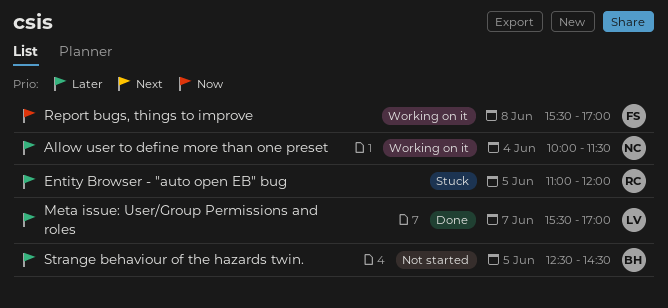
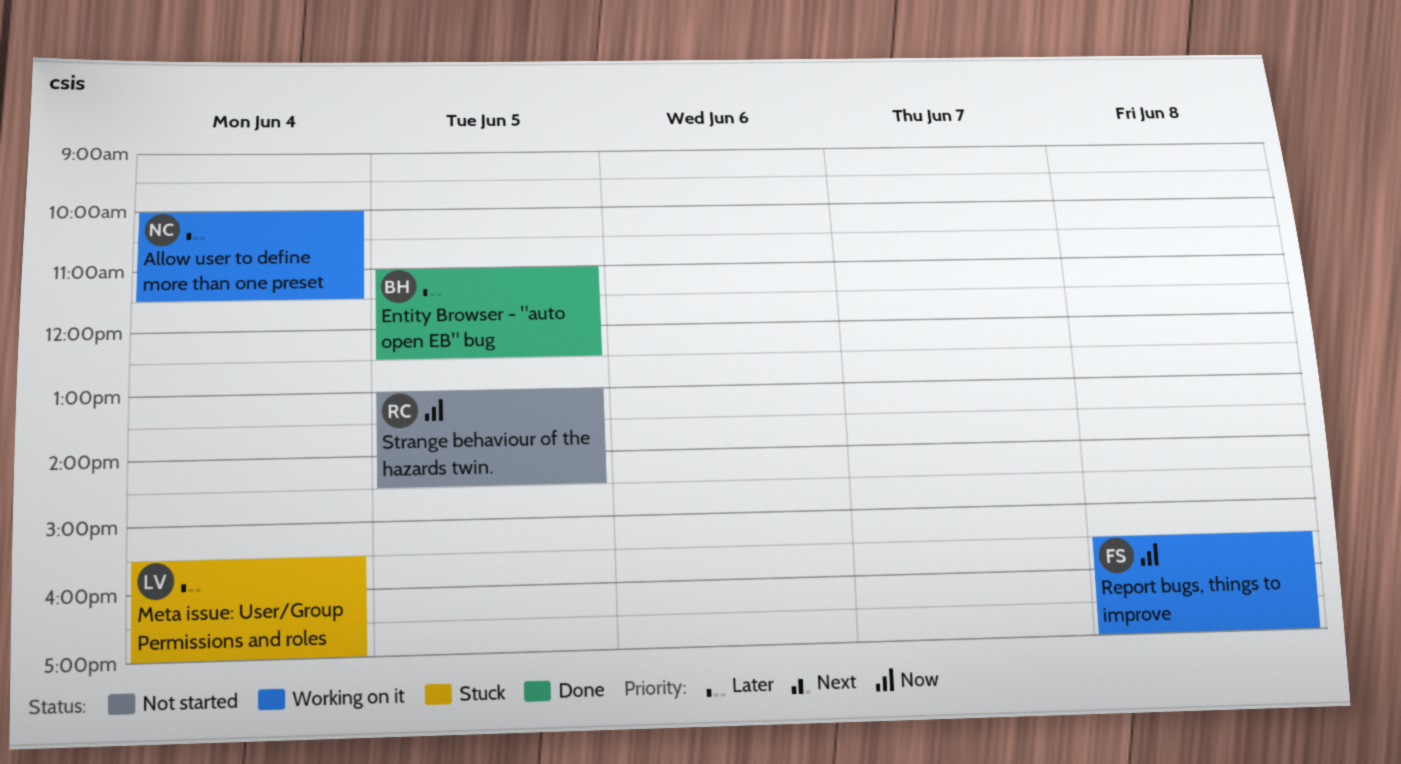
Entity Browser - "auto open EB" bug, status: Stuck -> Done
Entity Browser - "auto open EB" bug, owner: RC -> BH
Entity Browser - "auto open EB" bug, ends: 12:00 -> 12:30
Meta issue: User/Group Permissions and roles, status: Done -> Stuck
Meta issue: User/Group Permissions and roles, day: Jun 7 -> Jun 4
Strange behaviour of the hazards twin., owner: BH -> RC
Strange behaviour of the hazards twin., priority: Later -> Now
Strange behaviour of the hazards twin., begins: 12:30 -> 13:00

